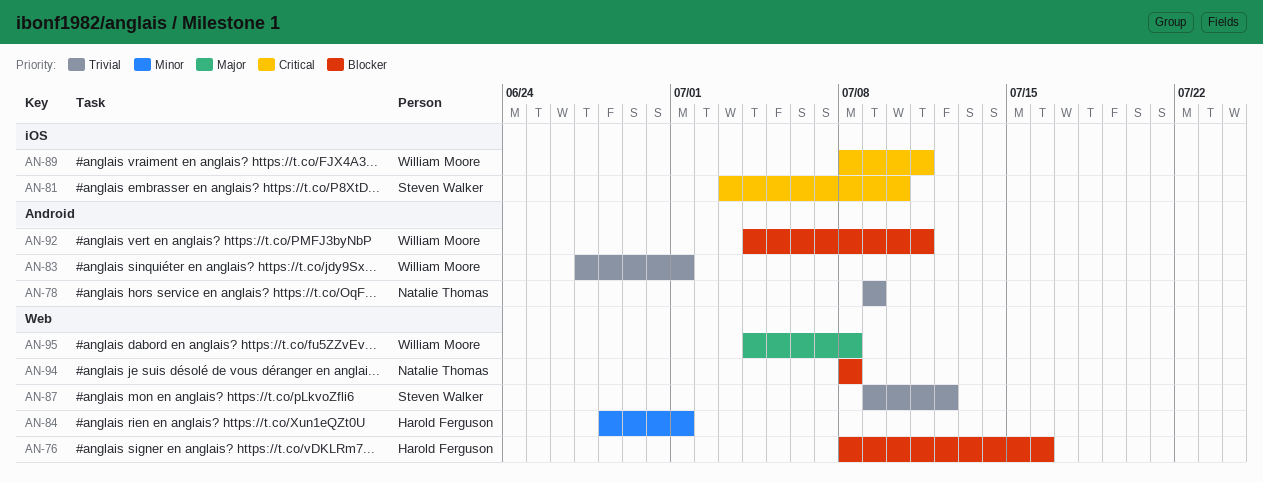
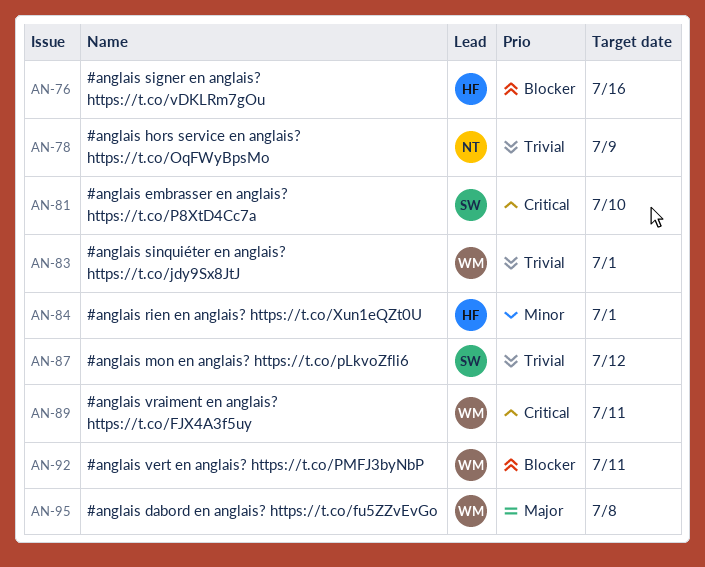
AN-94: present -> none

